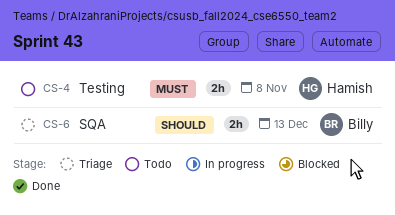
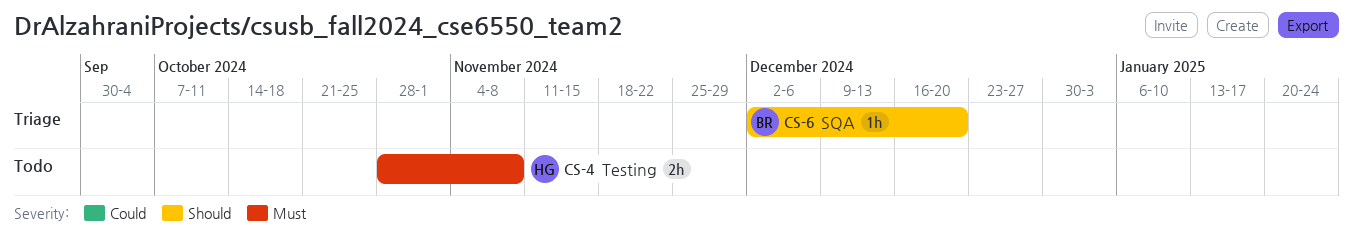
CS-6, estimate: 2h -> 1h
CS-6, due: Dec 13 -> Dec 20

